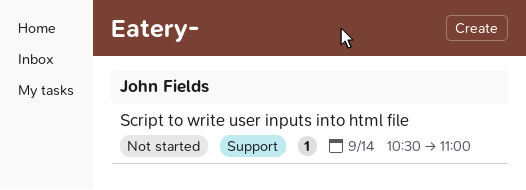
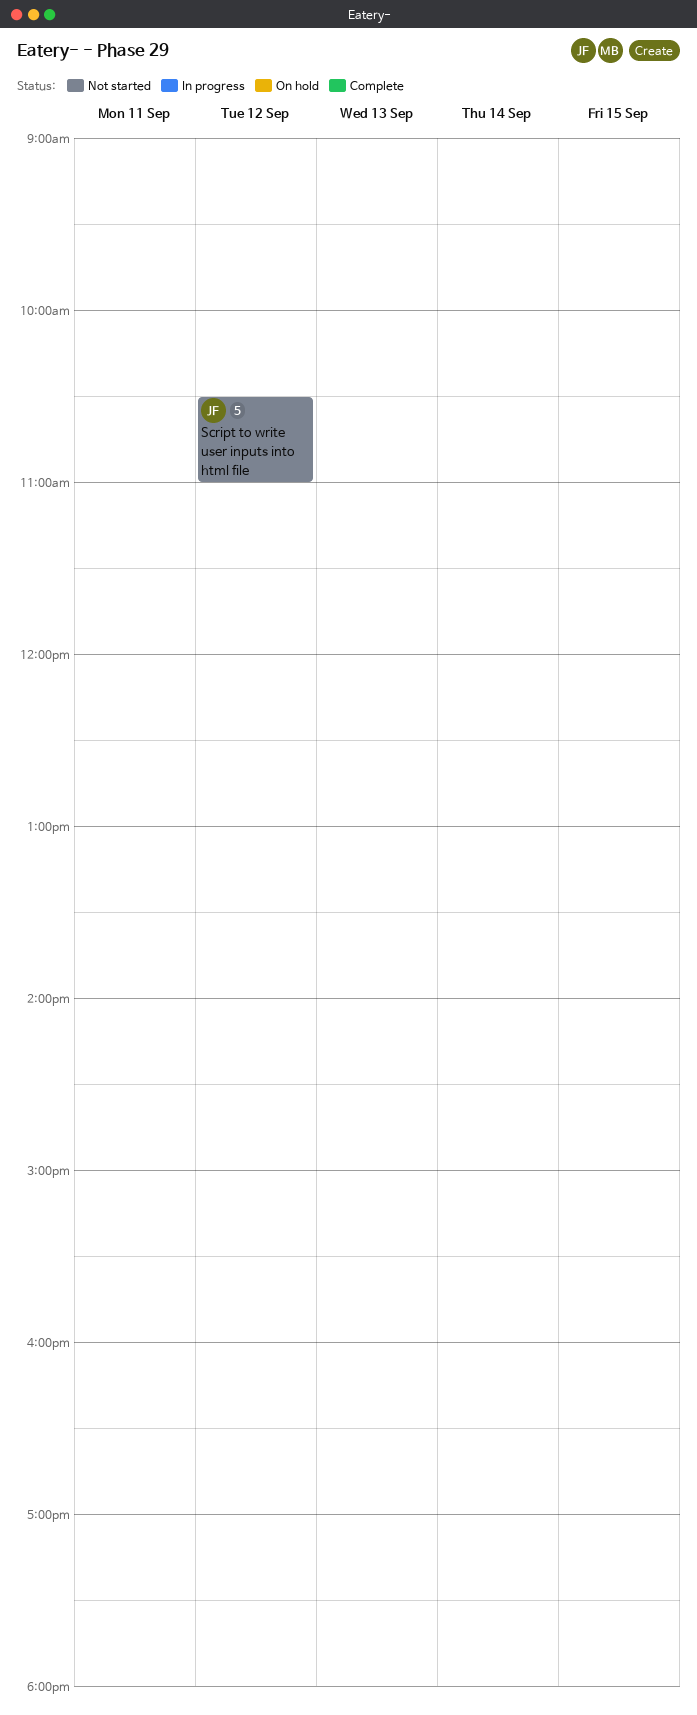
Script to write user inputs into html file, estimate: 1 -> 5
Script to write user inputs into html file, day: Sep 14 -> Sep 12

